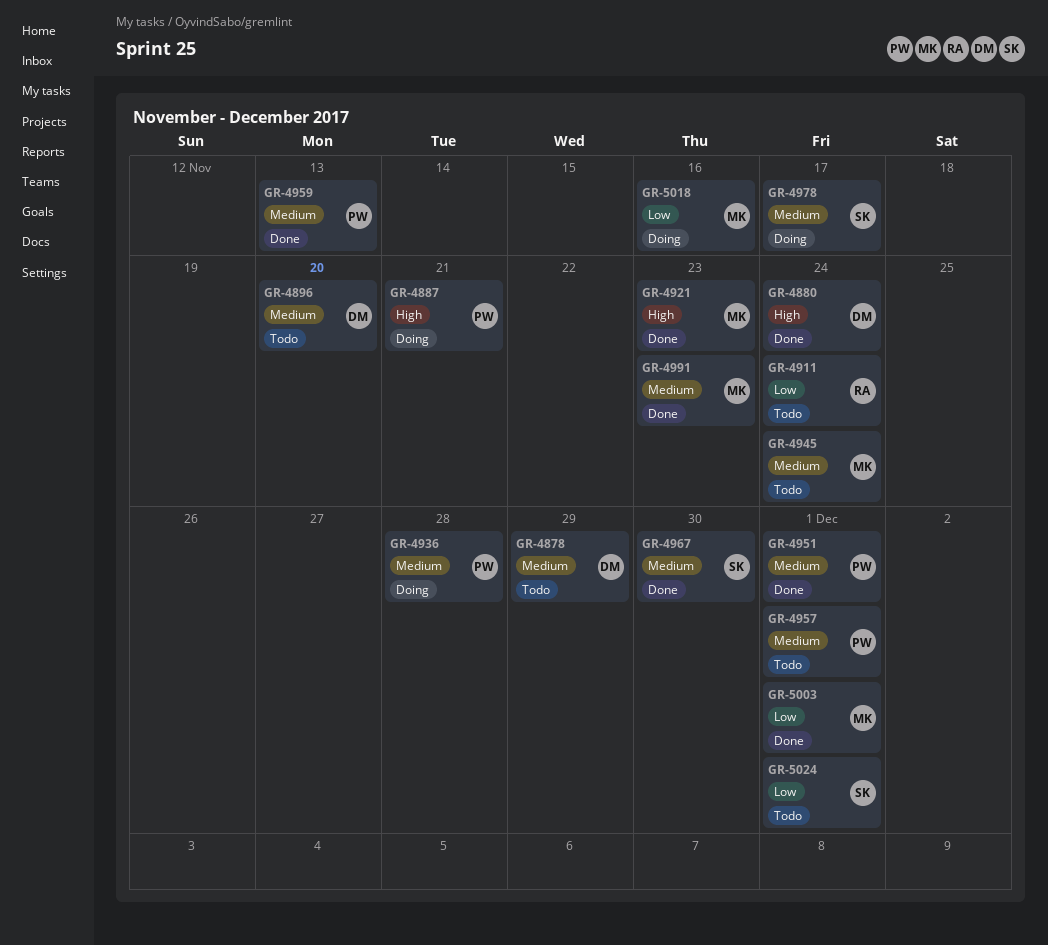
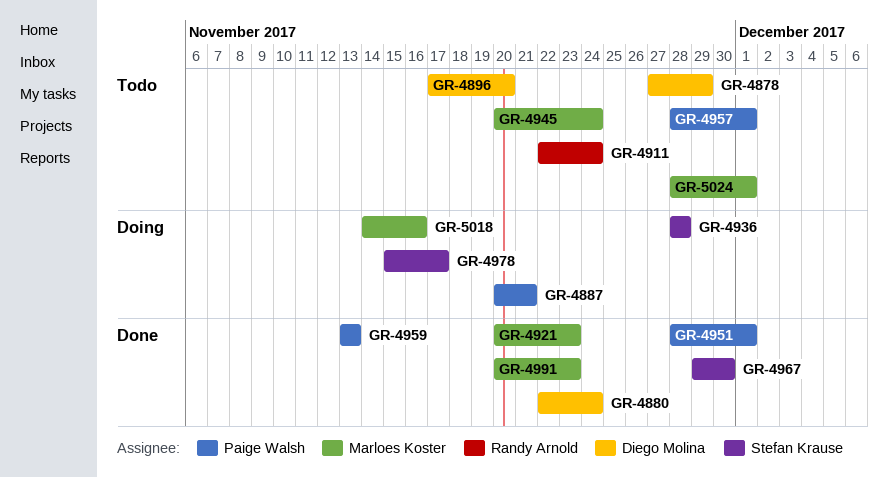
GR-4936, owner: Paige Walsh -> Stefan Krause
GR-5003: present -> none
GR-5024, owner: Stefan Krause -> Marloes Koster

